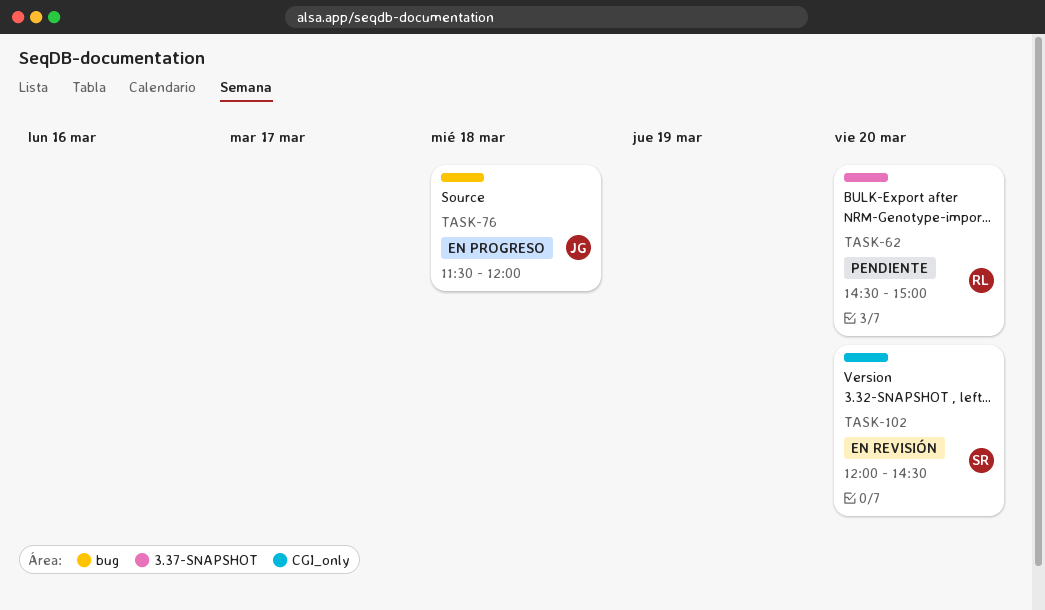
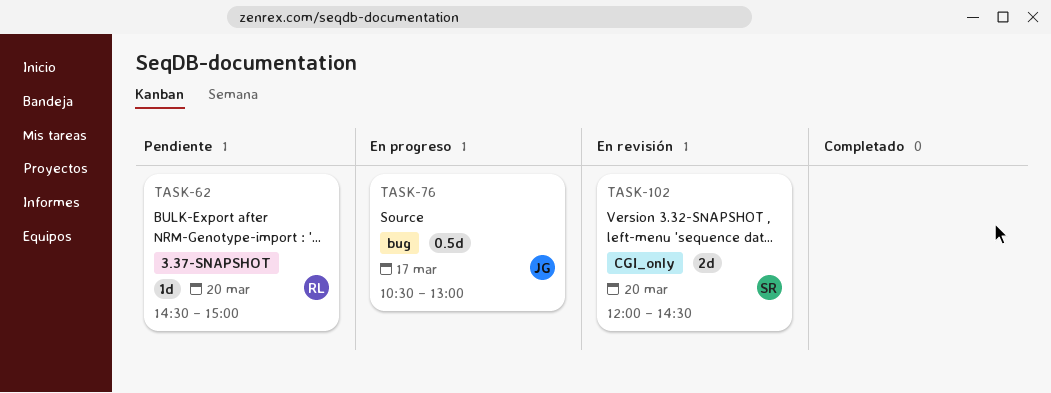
TASK-76, day: Mar 18 -> Mar 17
TASK-76, begins: 11:30 -> 10:30
TASK-76, ends: 12:00 -> 13:00

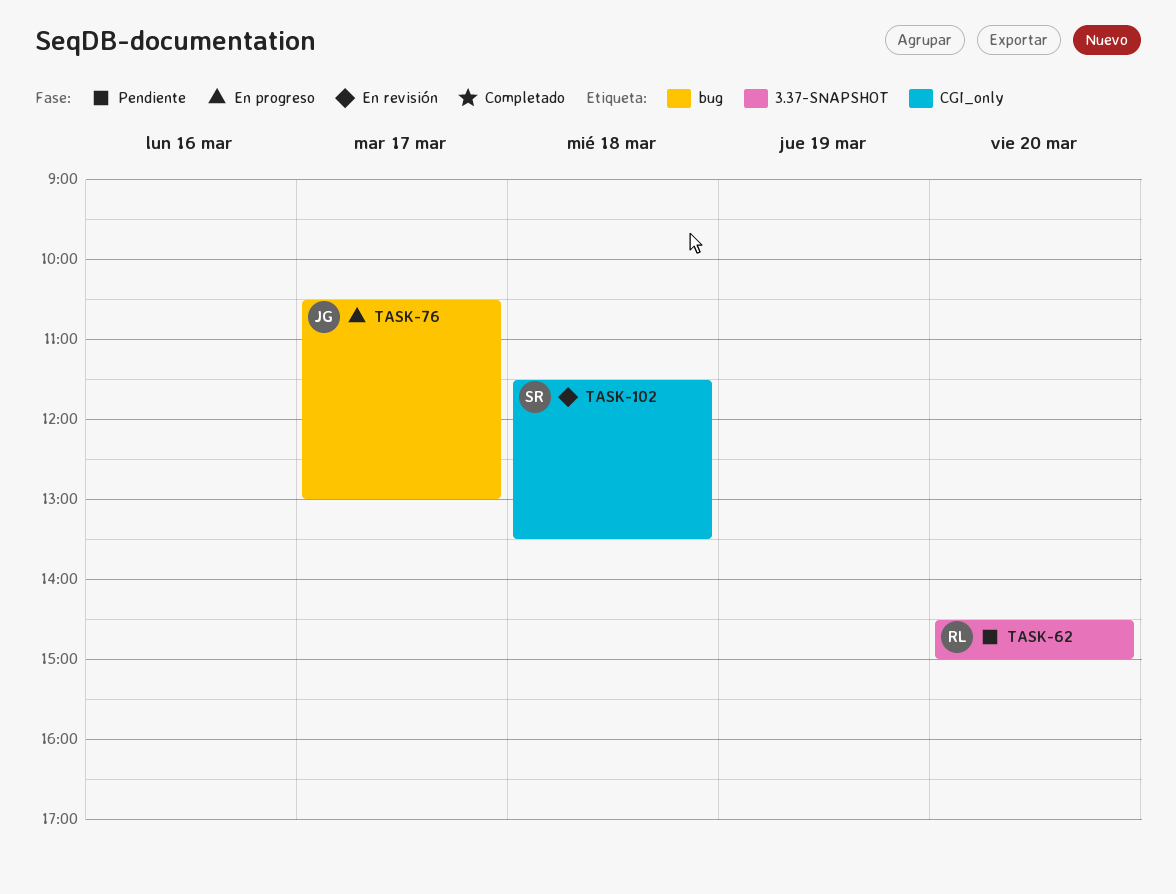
TASK-102, day: Mar 20 -> Mar 18
TASK-102, begins: 12:00 -> 11:30
TASK-102, ends: 14:30 -> 13:30

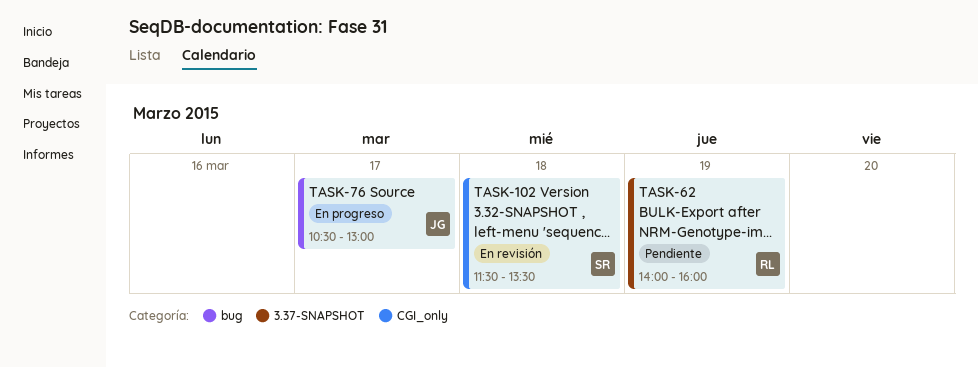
TASK-62, day: Mar 20 -> Mar 19
TASK-62, begins: 14:30 -> 14:00
TASK-62, ends: 15:00 -> 16:00

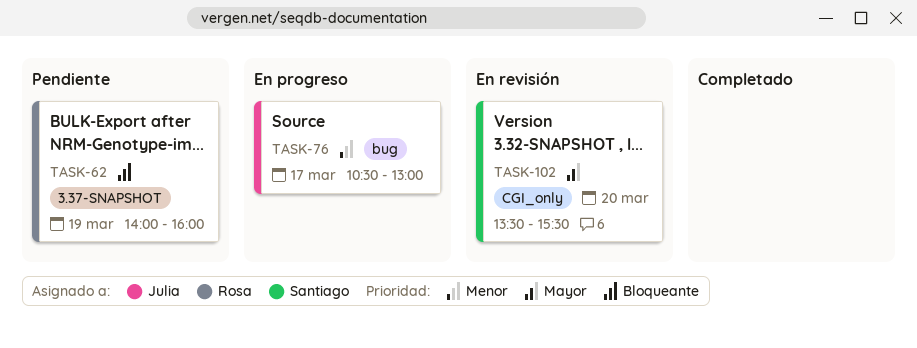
TASK-102, day: Mar 18 -> Mar 20
TASK-102, begins: 11:30 -> 13:30
TASK-102, ends: 13:30 -> 15:30

